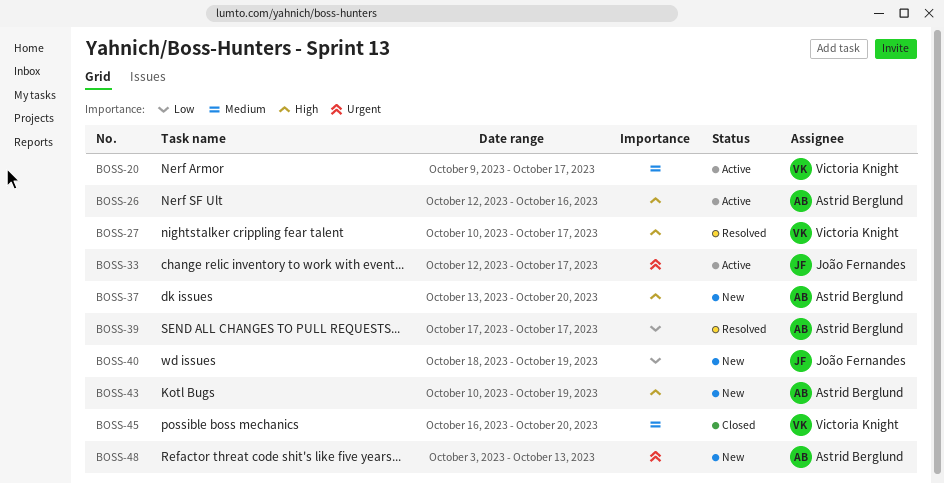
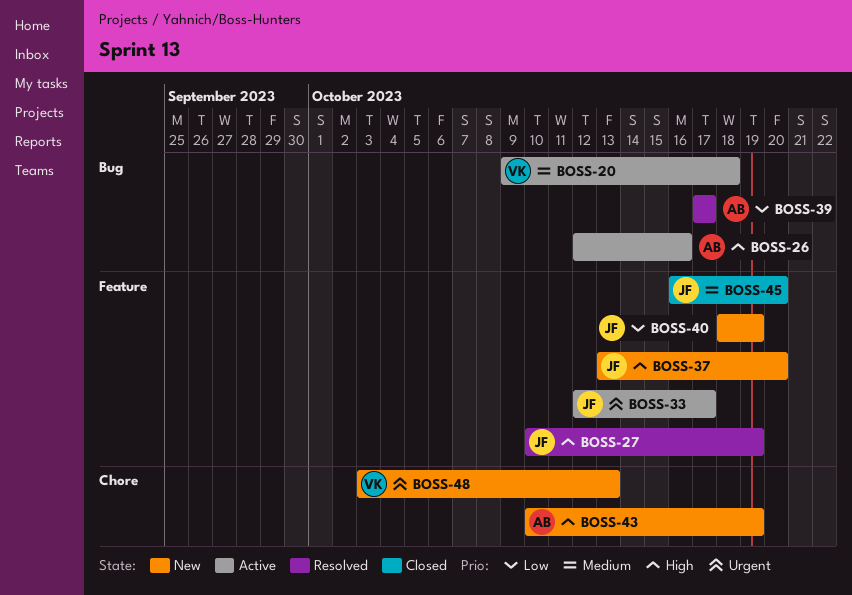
BOSS-20, due: Oct 17 -> Oct 18
BOSS-27, owner: Victoria Knight -> João Fernandes
BOSS-27, due: Oct 17 -> Oct 19
BOSS-37, owner: Astrid Berglund -> João Fernandes
BOSS-45, owner: Victoria Knight -> João Fernandes
BOSS-48, owner: Astrid Berglund -> Victoria Knight

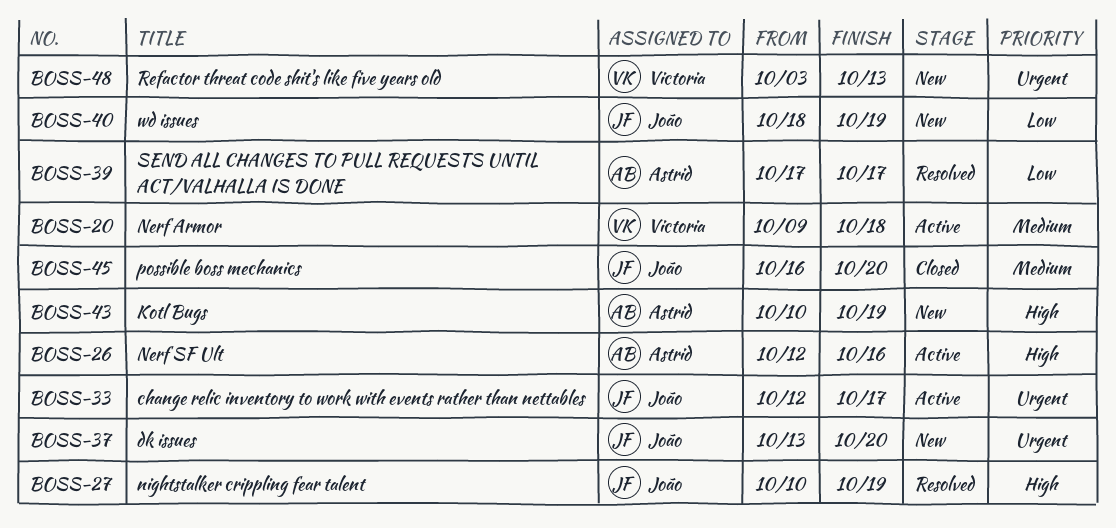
BOSS-37, priority: High -> Urgent

